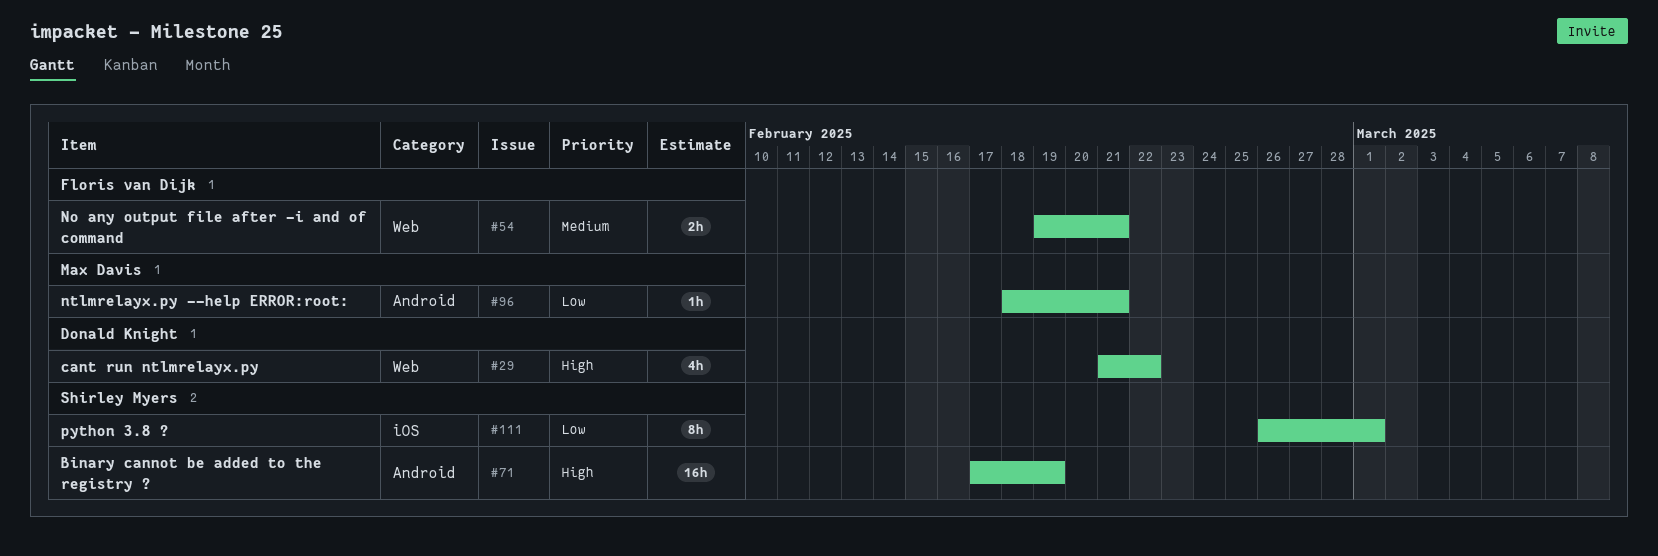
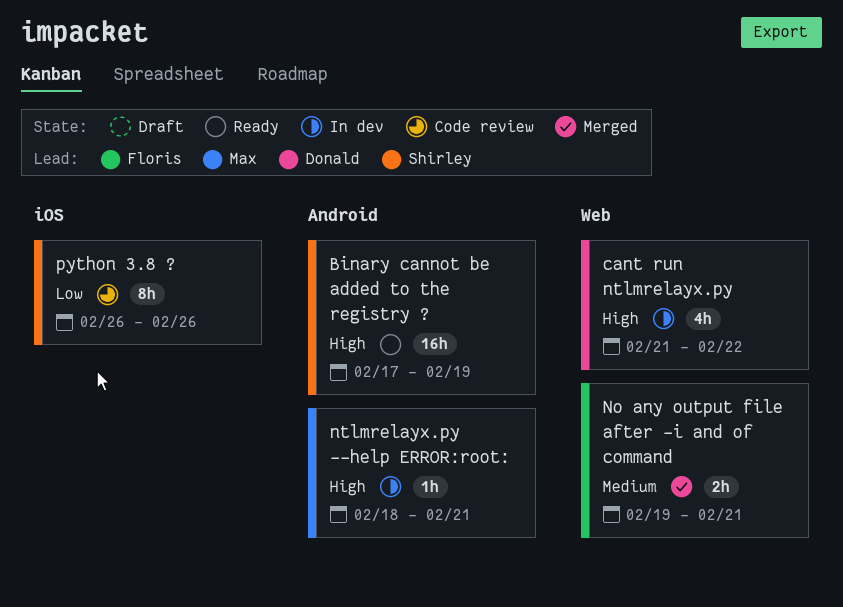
ntlmrelayx.py --help ERROR:root:, priority: Low -> High
python 3.8 ?, due: Mar 1 -> Feb 26

